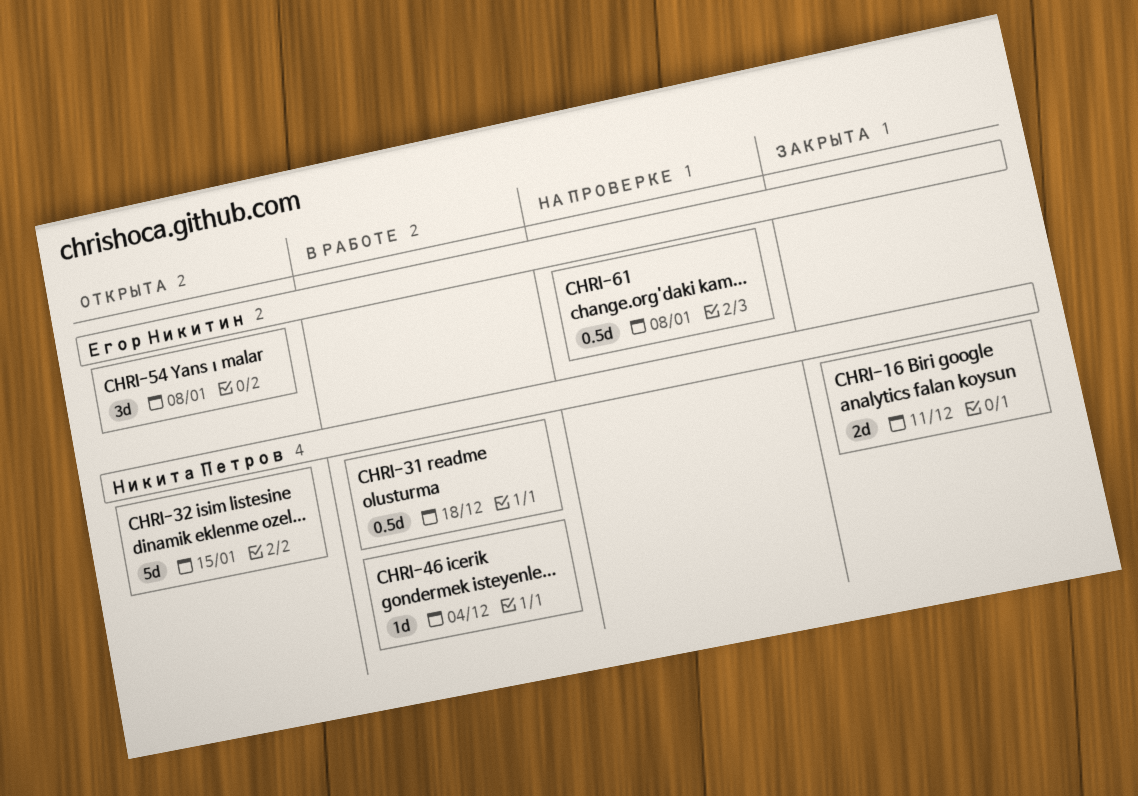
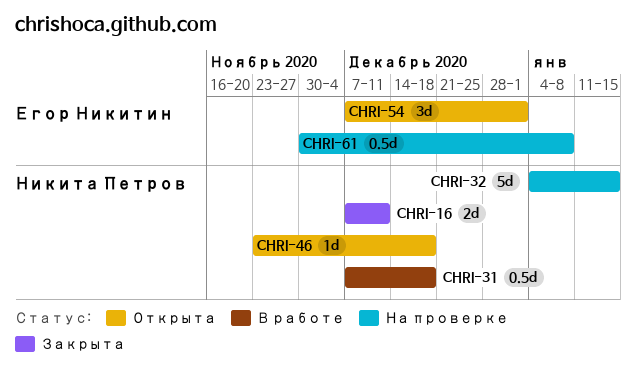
CHRI-32, status: Открыта -> На проверке
CHRI-46, status: В работе -> Открыта
CHRI-46, due: Dec 4 -> Dec 18
CHRI-54, due: Jan 8 -> Jan 1

